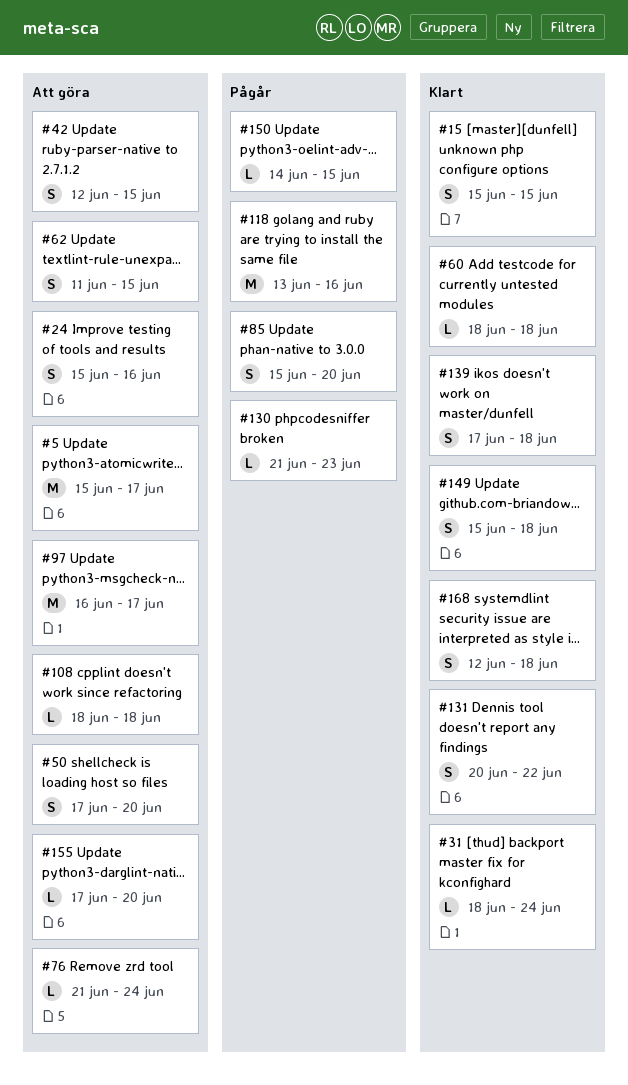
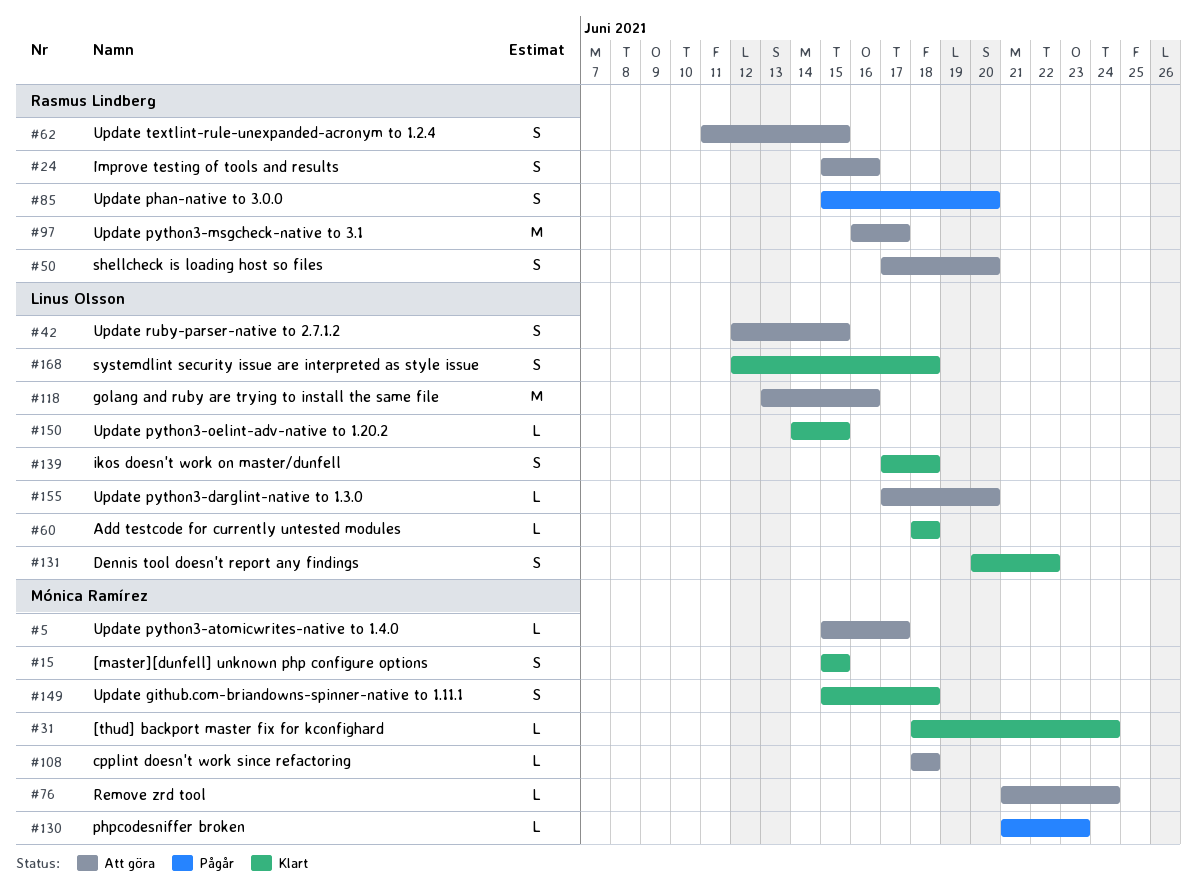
#5, estimate: M -> L
#118, status: Pågår -> Att göra
#150, status: Pågår -> Klart

